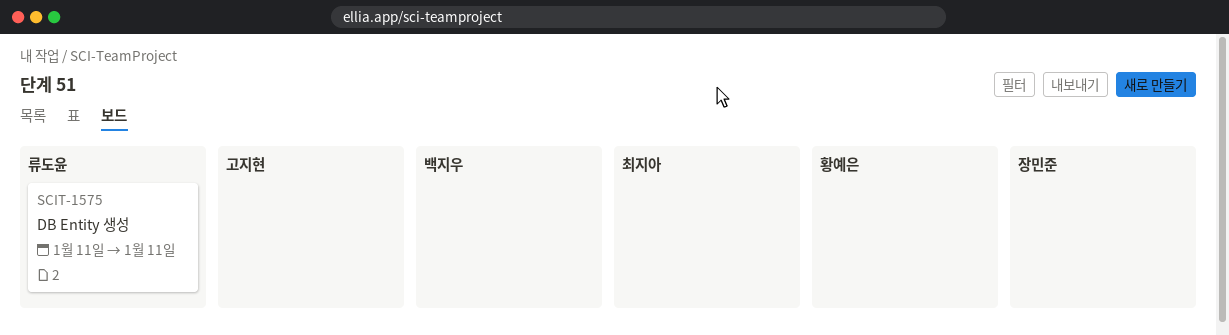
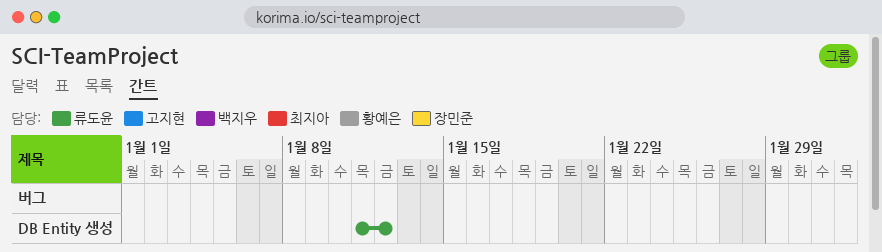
DB Entity 생성, due: Jan 11 -> Jan 12

